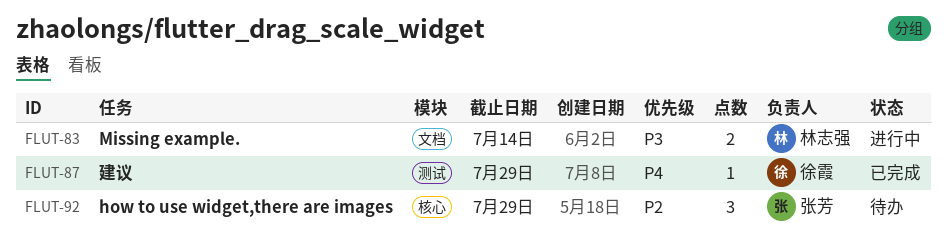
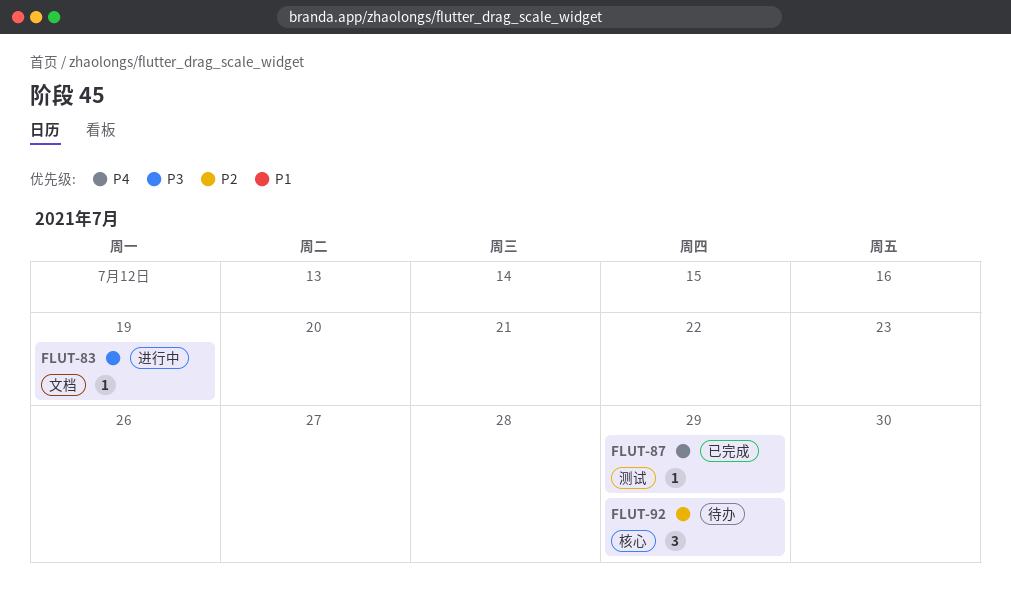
FLUT-83, estimate: 2 -> 1
FLUT-83, due: Jul 14 -> Jul 19

